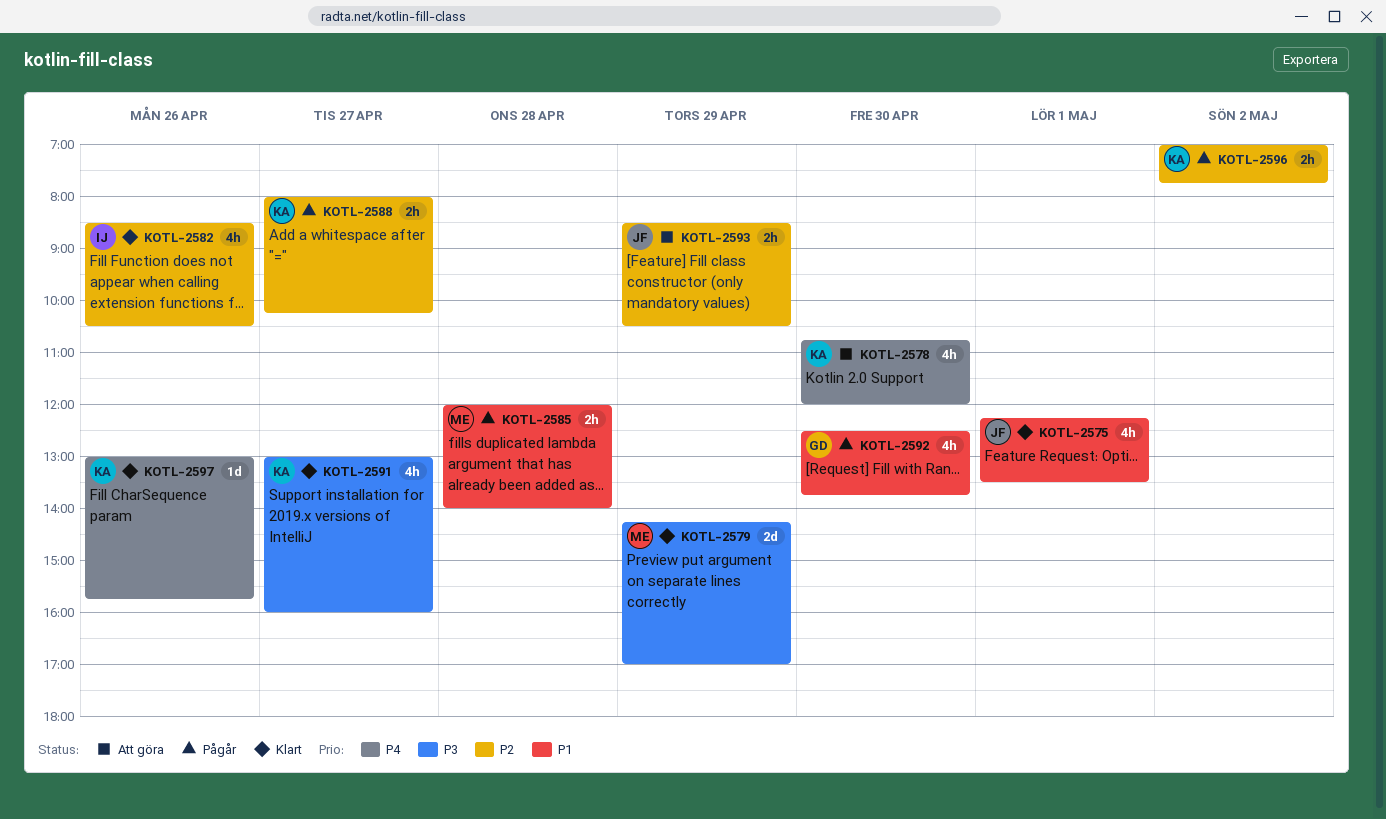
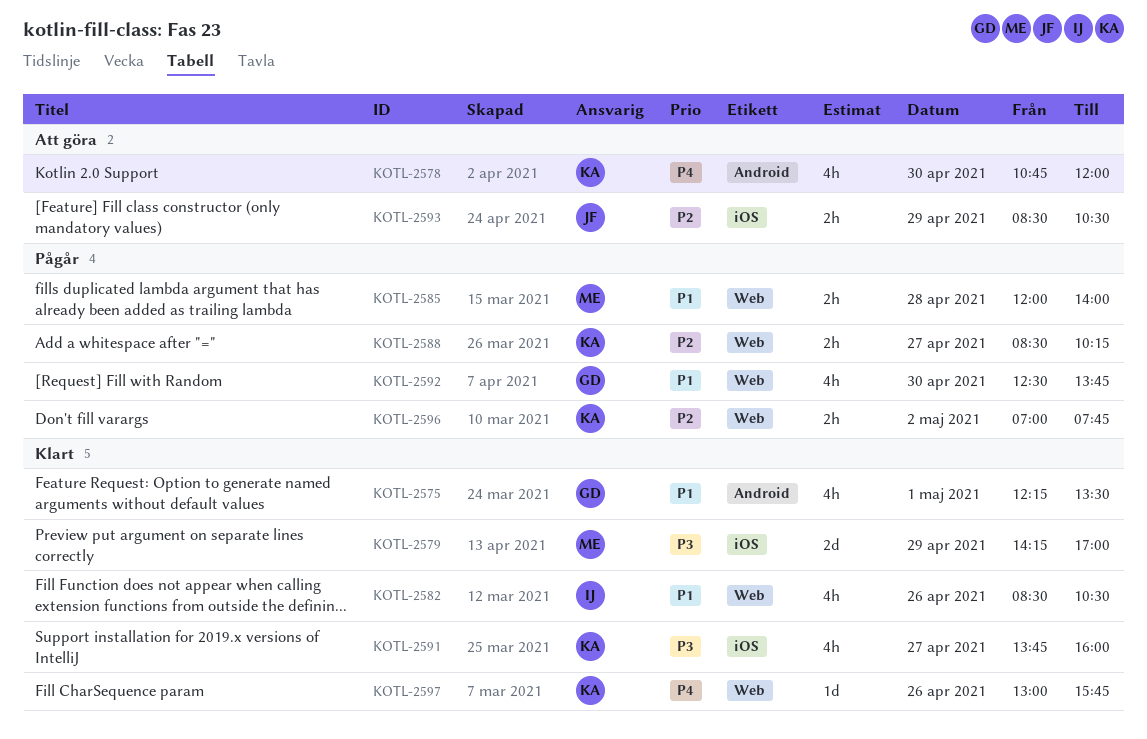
KOTL-2575, owner: JF -> GD
KOTL-2582, priority: P2 -> P1
KOTL-2588, begins: 08:00 -> 08:30
KOTL-2591, begins: 13:00 -> 13:45

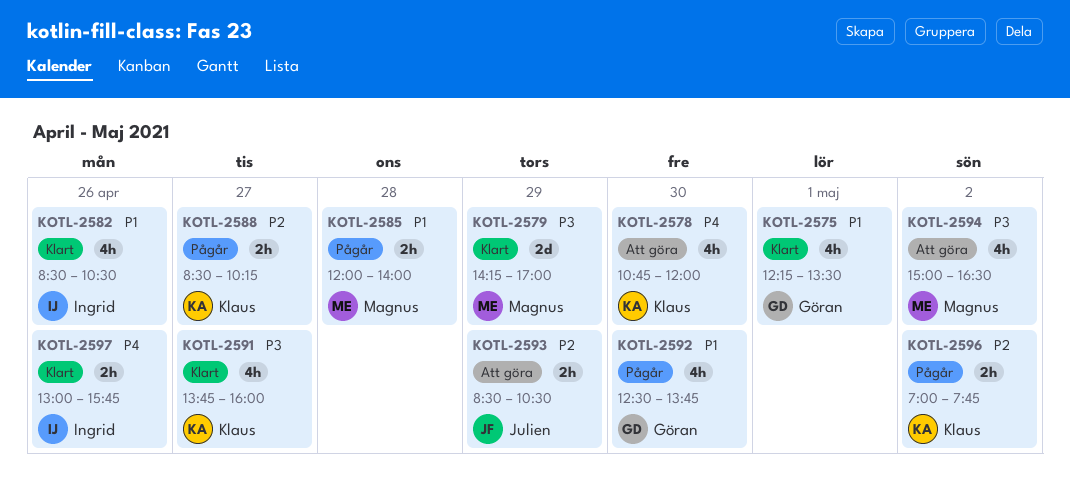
KOTL-2594: none -> present
KOTL-2597, owner: Klaus -> Ingrid
KOTL-2597, estimate: 1d -> 2h

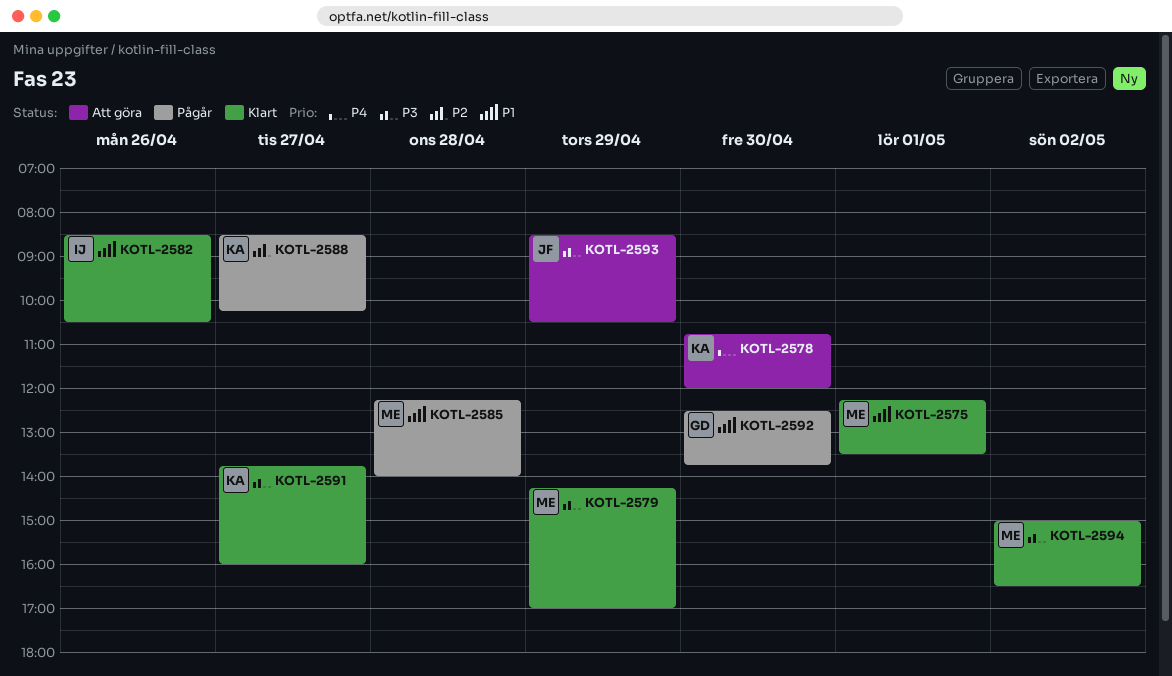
KOTL-2575, owner: Göran -> Magnus
KOTL-2585, begins: 12:00 -> 12:15
KOTL-2593, priority: P2 -> P3
KOTL-2594, status: Att göra -> Klart
KOTL-2596: present -> none
KOTL-2597: present -> none

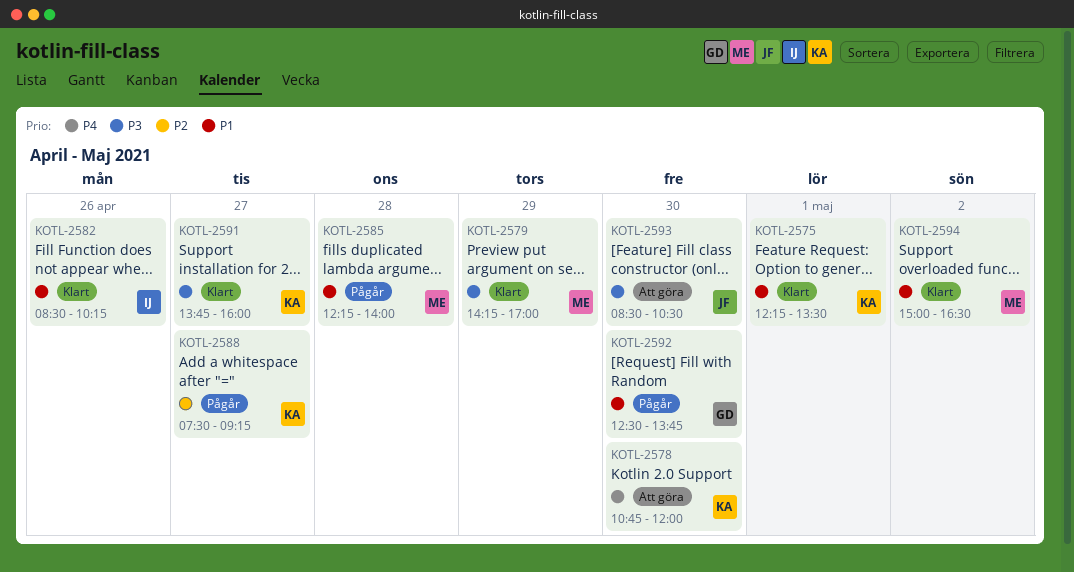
KOTL-2575, owner: ME -> KA
KOTL-2582, ends: 10:30 -> 10:15
KOTL-2588, begins: 08:30 -> 07:30
KOTL-2588, ends: 10:15 -> 09:15
KOTL-2593, day: Apr 29 -> Apr 30
KOTL-2594, priority: P3 -> P1

